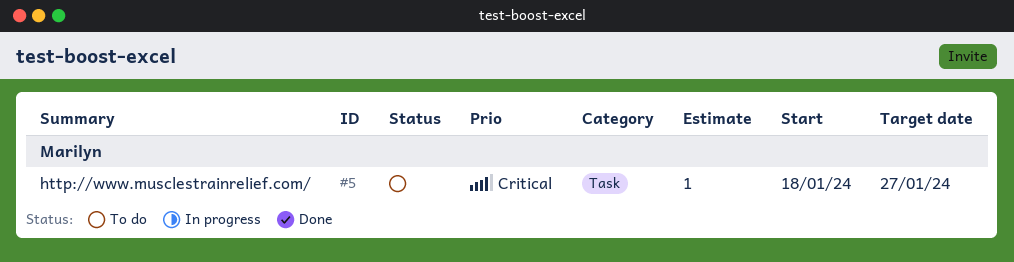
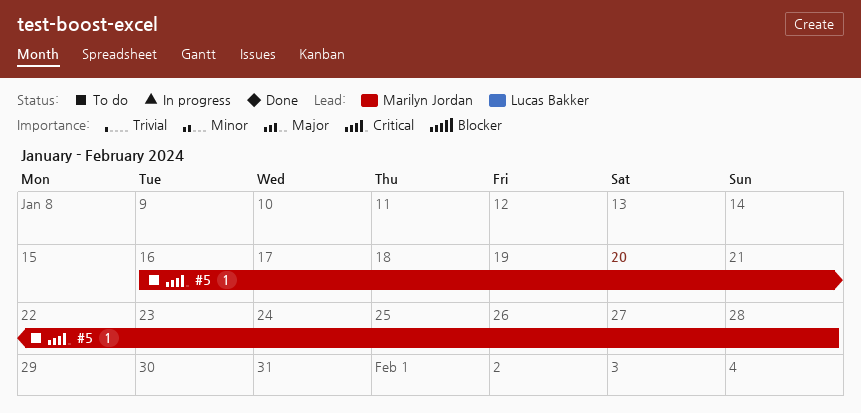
#5, start: Jan 18 -> Jan 16
#5, due: Jan 27 -> Jan 28

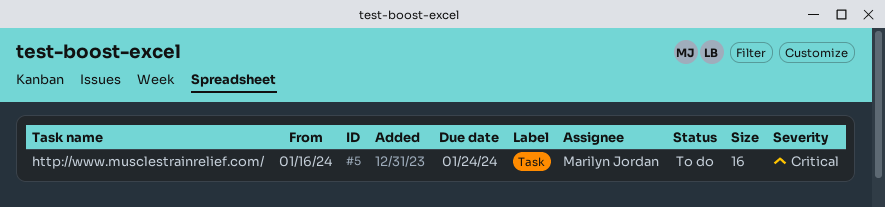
#5, estimate: 1 -> 16
#5, due: Jan 28 -> Jan 24

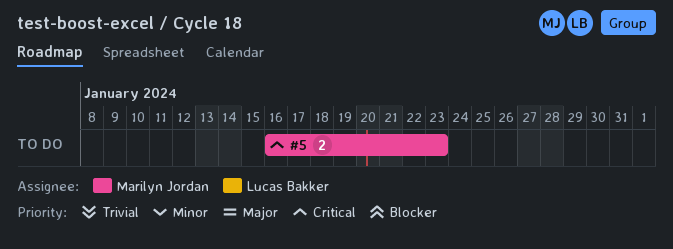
#5, estimate: 16 -> 2
#5, due: Jan 24 -> Jan 23

